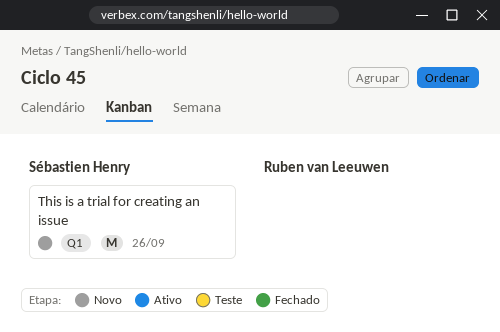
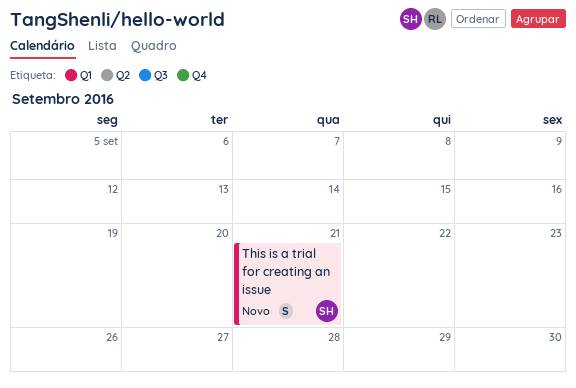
This is a trial for creating an issue, estimate: M -> S
This is a trial for creating an issue, due: Sep 26 -> Sep 21

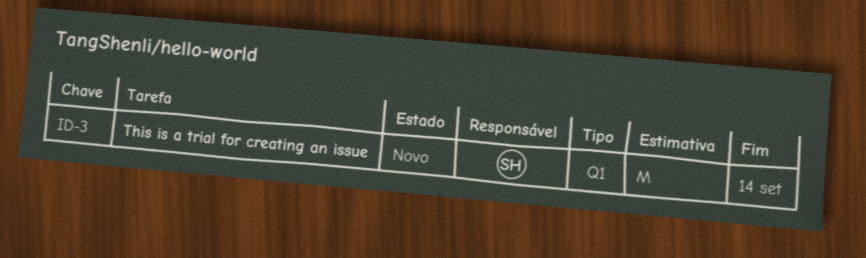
This is a trial for creating an issue, estimate: S -> M
This is a trial for creating an issue, due: Sep 21 -> Sep 14

